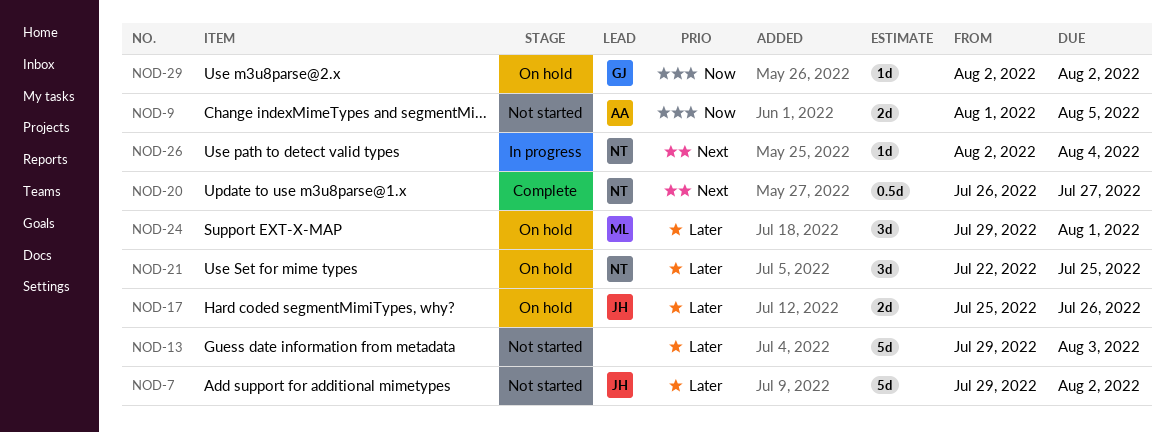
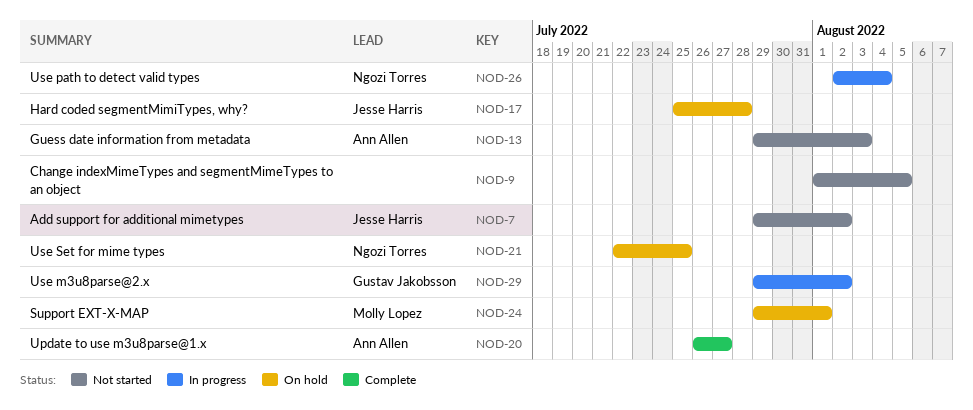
NOD-9, owner: Ann Allen -> none
NOD-13, owner: none -> Ann Allen
NOD-17, due: Jul 26 -> Jul 28
NOD-20, owner: Ngozi Torres -> Ann Allen
NOD-29, status: On hold -> In progress
NOD-29, start: Aug 2 -> Jul 29

